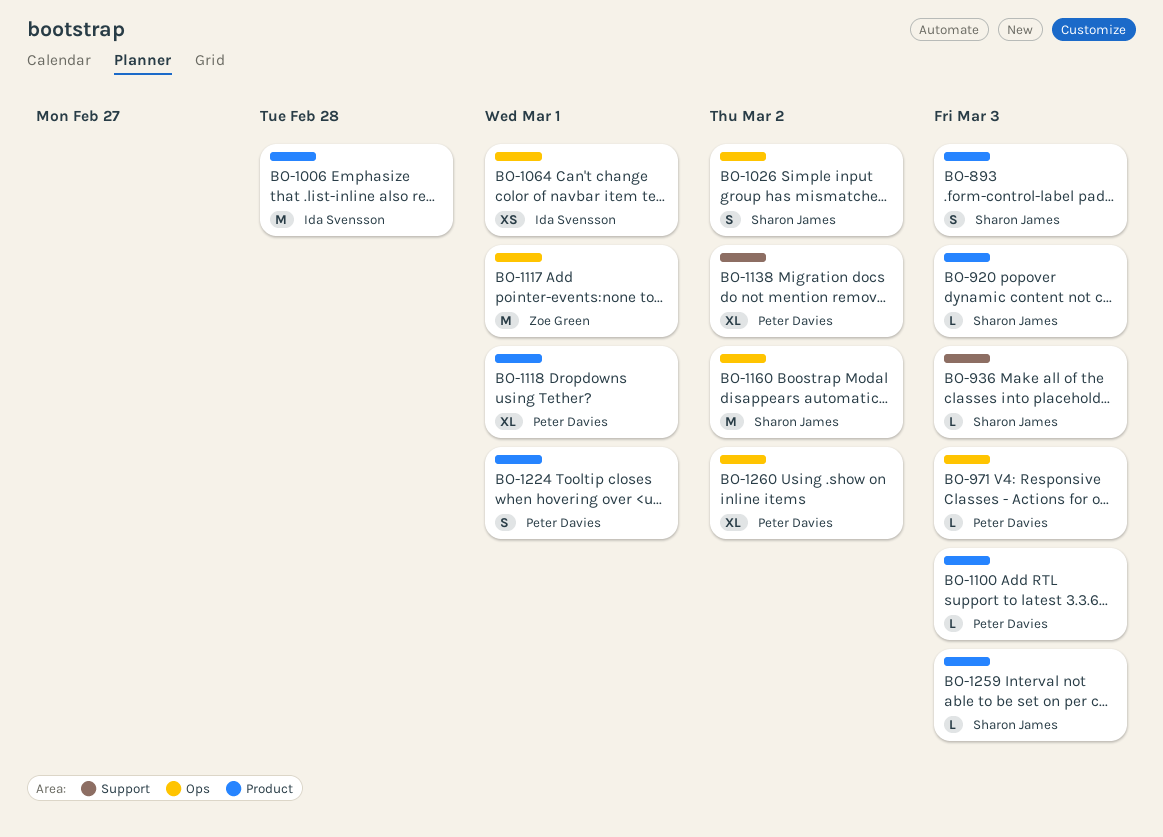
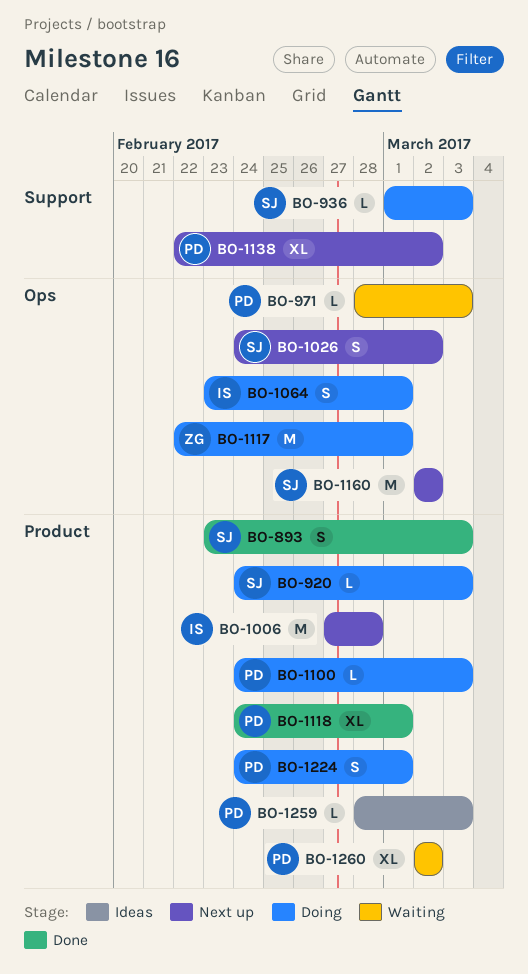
BO-1064, estimate: XS -> S
BO-1259, owner: Sharon James -> Peter Davies
BO-1260, label: Ops -> Product

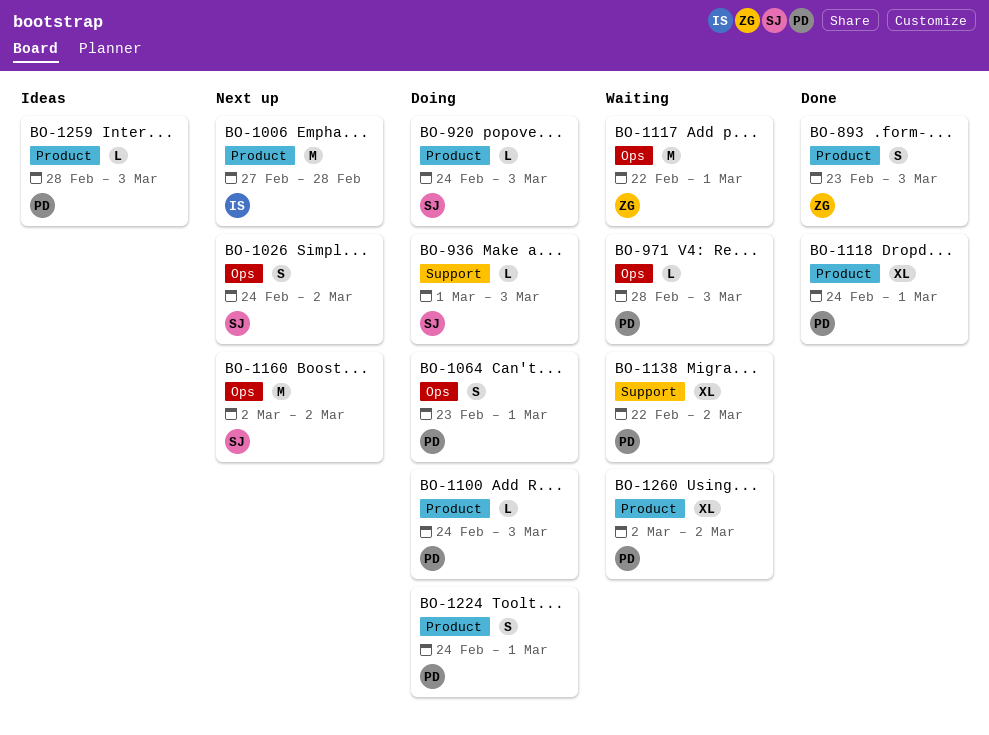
BO-893, owner: SJ -> ZG
BO-1064, owner: IS -> PD
BO-1117, status: Doing -> Waiting
BO-1138, status: Next up -> Waiting

